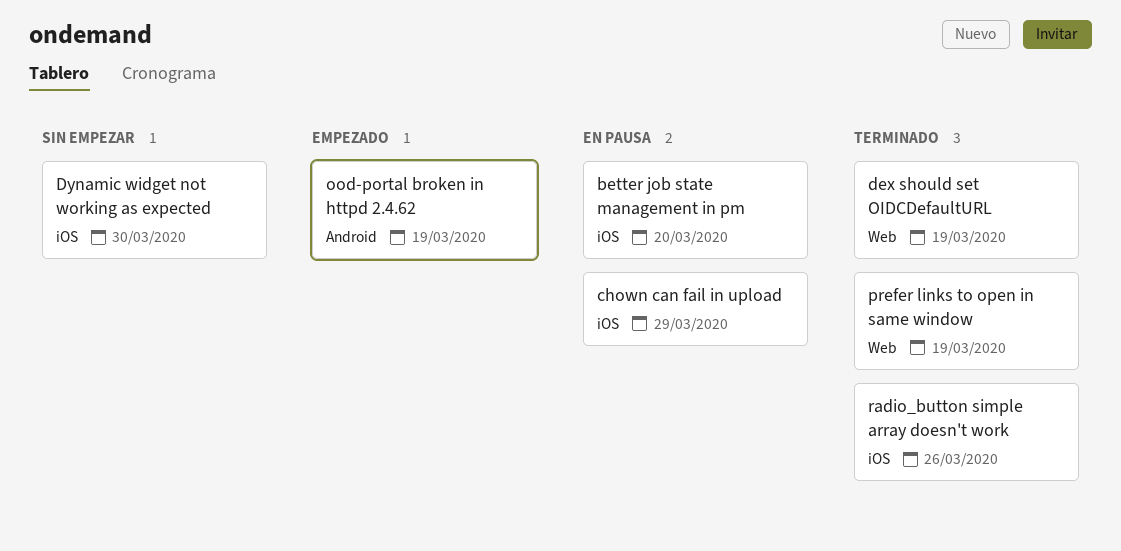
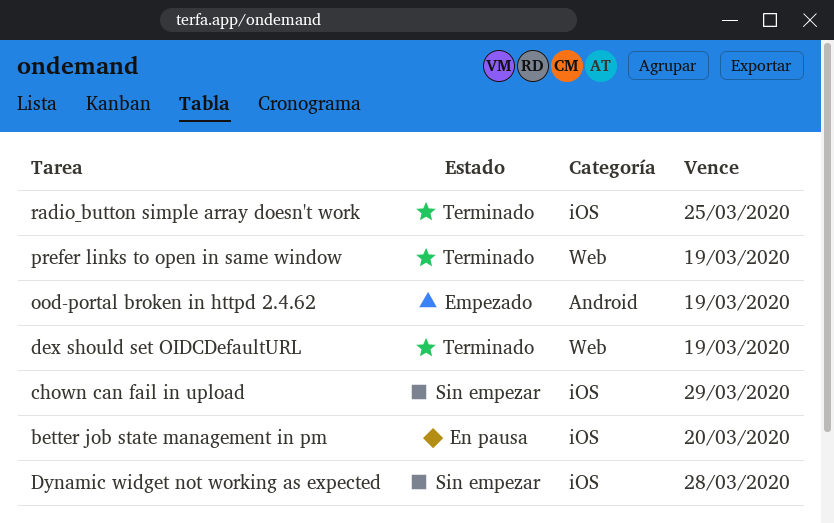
chown can fail in upload, status: En pausa -> Sin empezar
Dynamic widget not working as expected, due: Mar 30 -> Mar 28
radio_button simple array doesn't work, due: Mar 26 -> Mar 25

